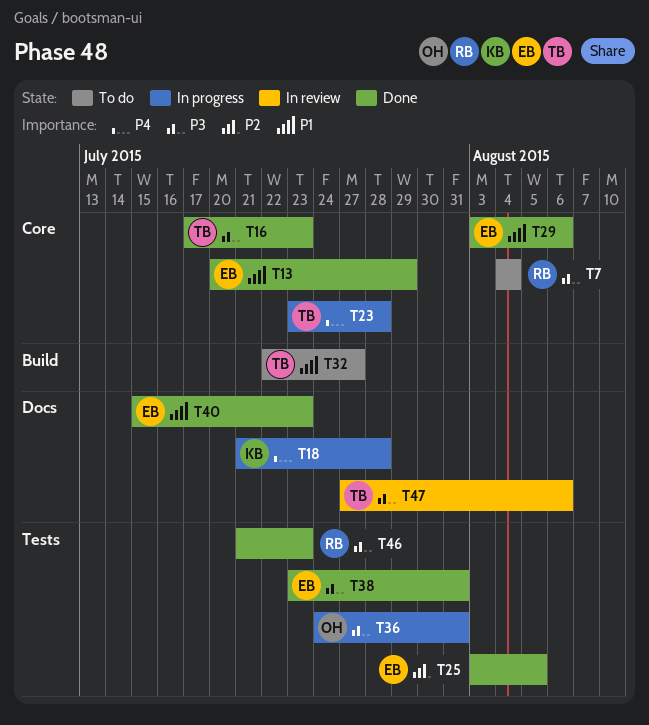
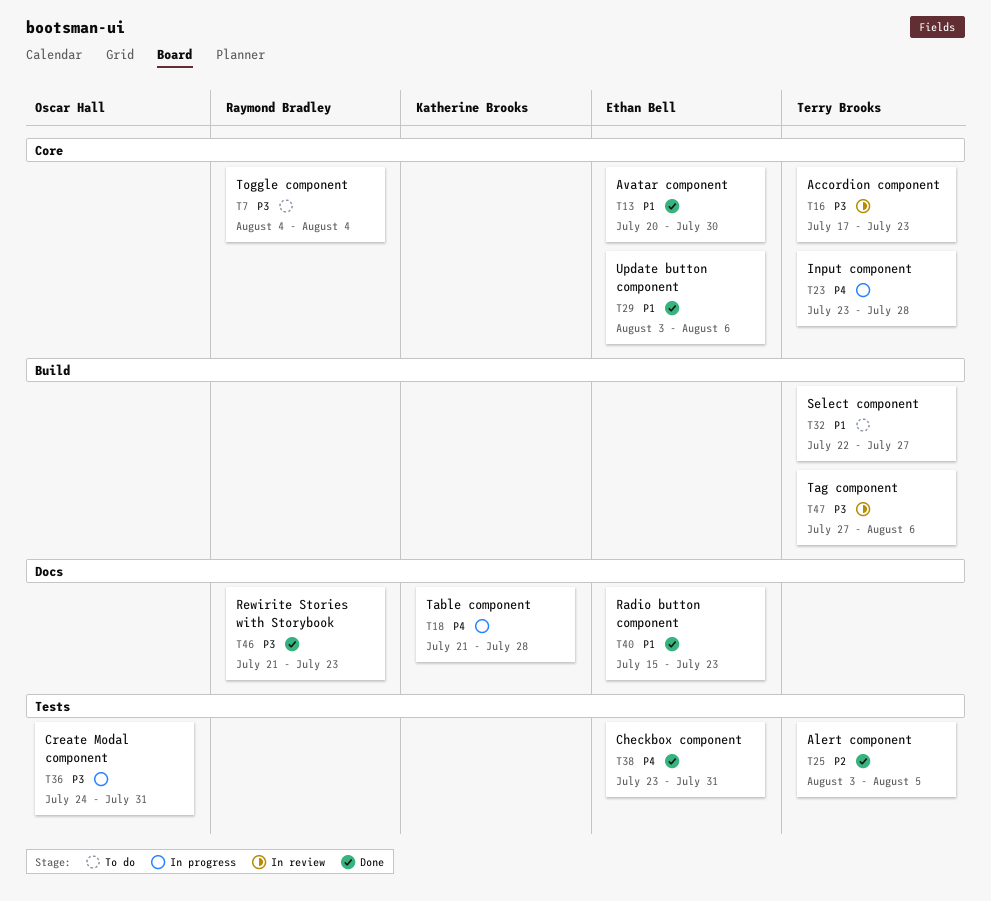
T13, due: Jul 29 -> Jul 30
T16, status: Done -> In review
T25, owner: Ethan Bell -> Terry Brooks
T38, priority: P3 -> P4
T46, label: Tests -> Docs
T47, label: Docs -> Build

